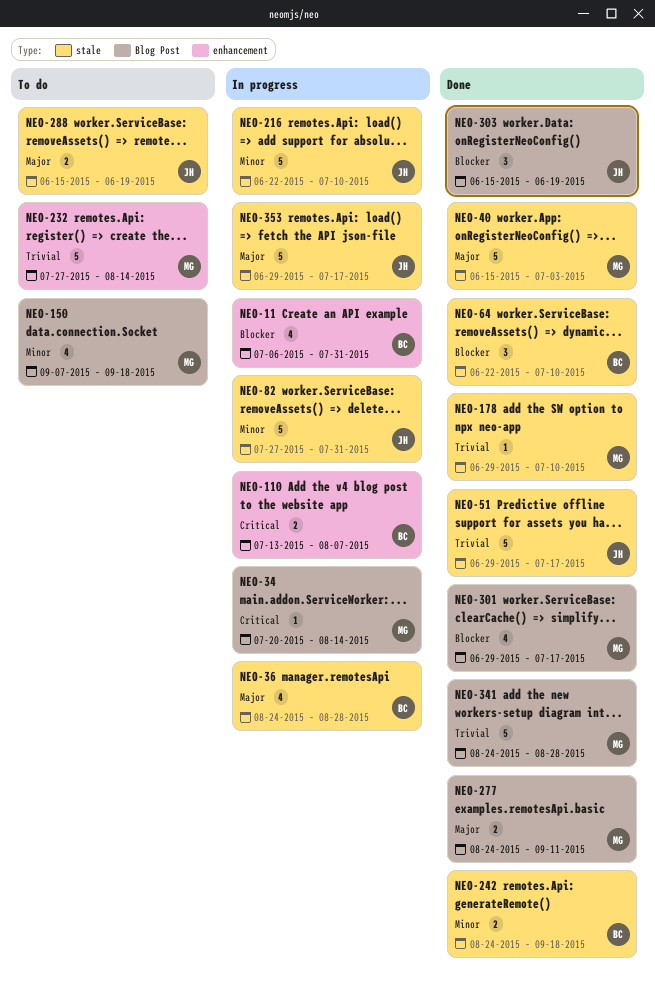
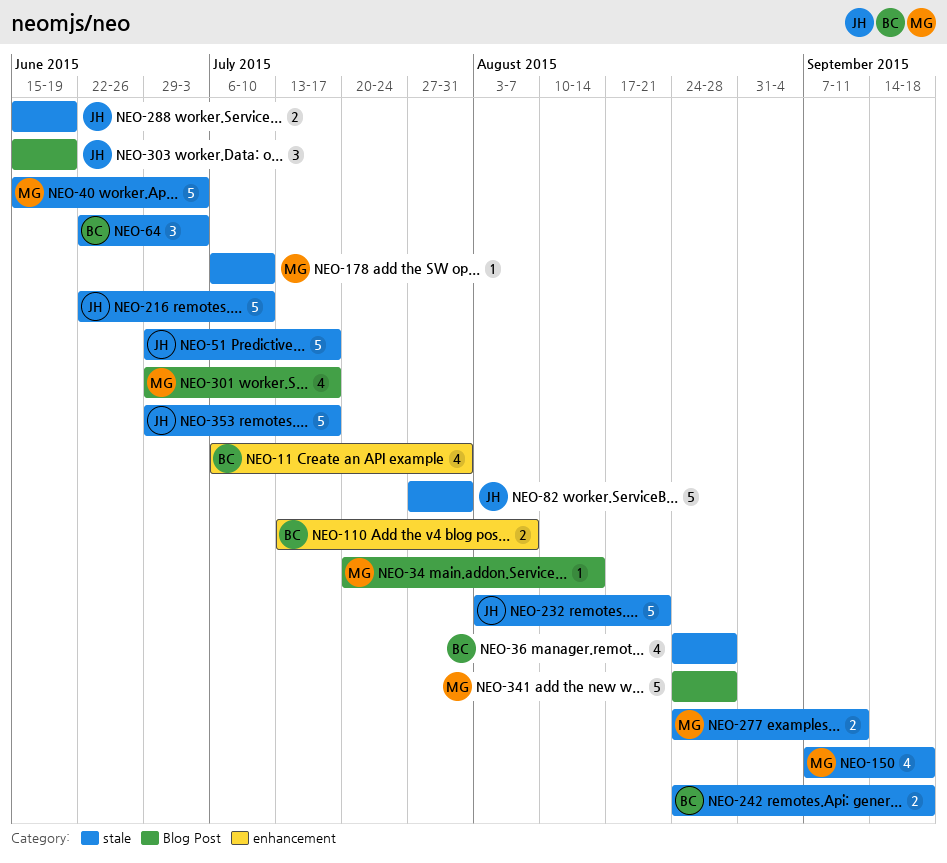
NEO-64, due: Jul 10 -> Jul 3
NEO-150, label: Blog Post -> stale
NEO-178, start: Jun 29 -> Jul 6
NEO-232, owner: MG -> JH
NEO-232, label: enhancement -> stale
NEO-232, start: Jul 27 -> Aug 3
NEO-232, due: Aug 14 -> Aug 21
NEO-277, label: Blog Post -> stale

